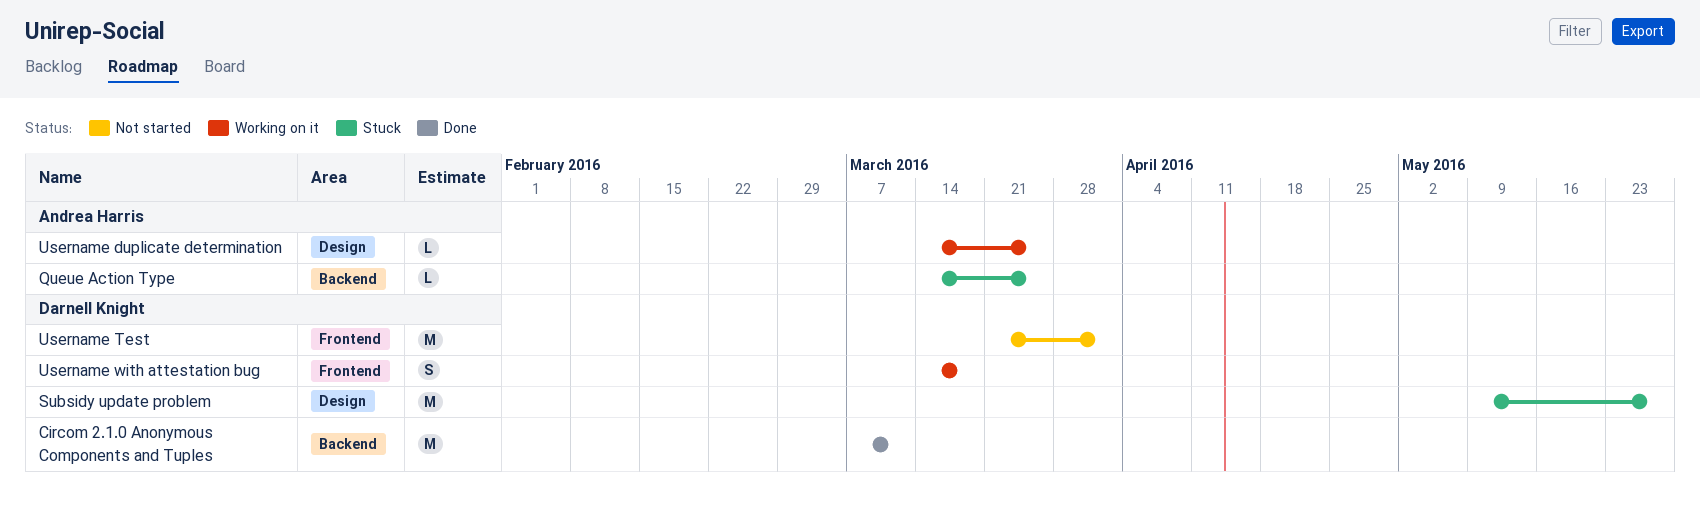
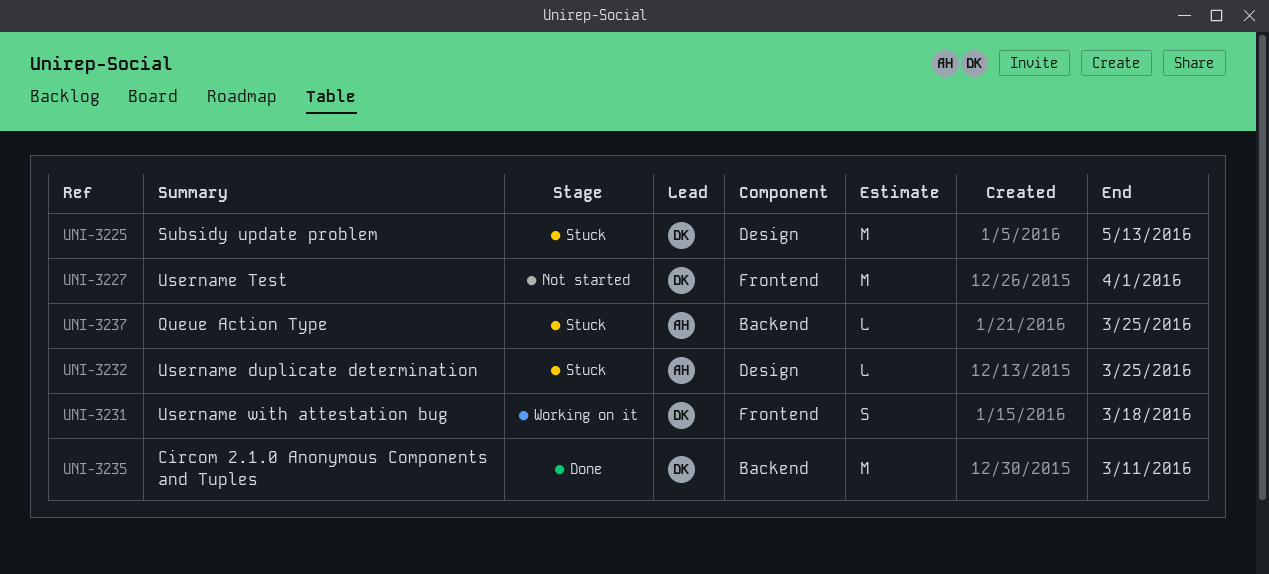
Subsidy update problem, due: May 27 -> May 13
Username duplicate determination, status: Working on it -> Stuck

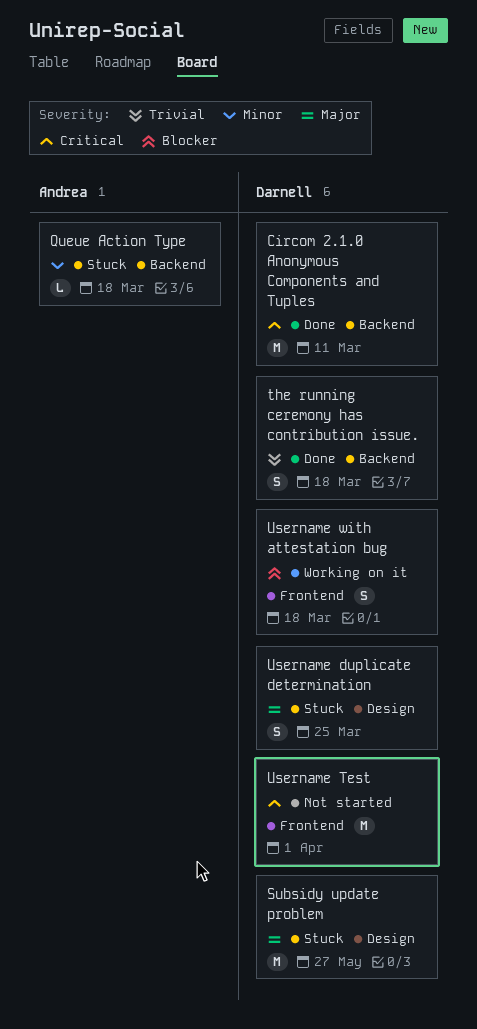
Queue Action Type, due: Mar 25 -> Mar 18
Subsidy update problem, due: May 13 -> May 27
the running ceremony has contribution issue.: none -> present
Username duplicate determination, owner: Andrea -> Darnell
Username duplicate determination, estimate: L -> S

